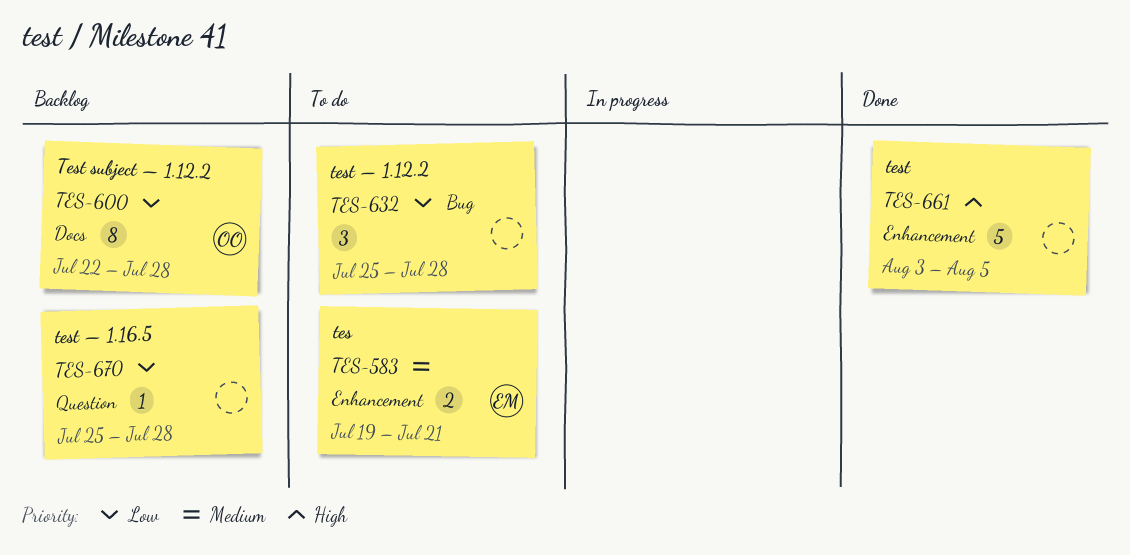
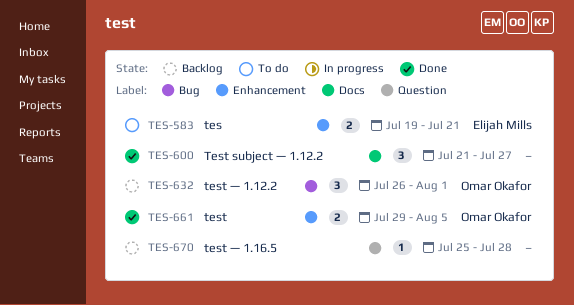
TES-600, status: Backlog -> Done
TES-600, owner: Omar Okafor -> none
TES-600, estimate: 8 -> 3
TES-600, start: Jul 22 -> Jul 21
TES-600, due: Jul 28 -> Jul 27
TES-632, status: To do -> Backlog
TES-632, owner: none -> Omar Okafor
TES-632, start: Jul 25 -> Jul 26
TES-632, due: Jul 28 -> Aug 1
TES-661, owner: none -> Omar Okafor
TES-661, estimate: 5 -> 2
TES-661, start: Aug 3 -> Jul 29

